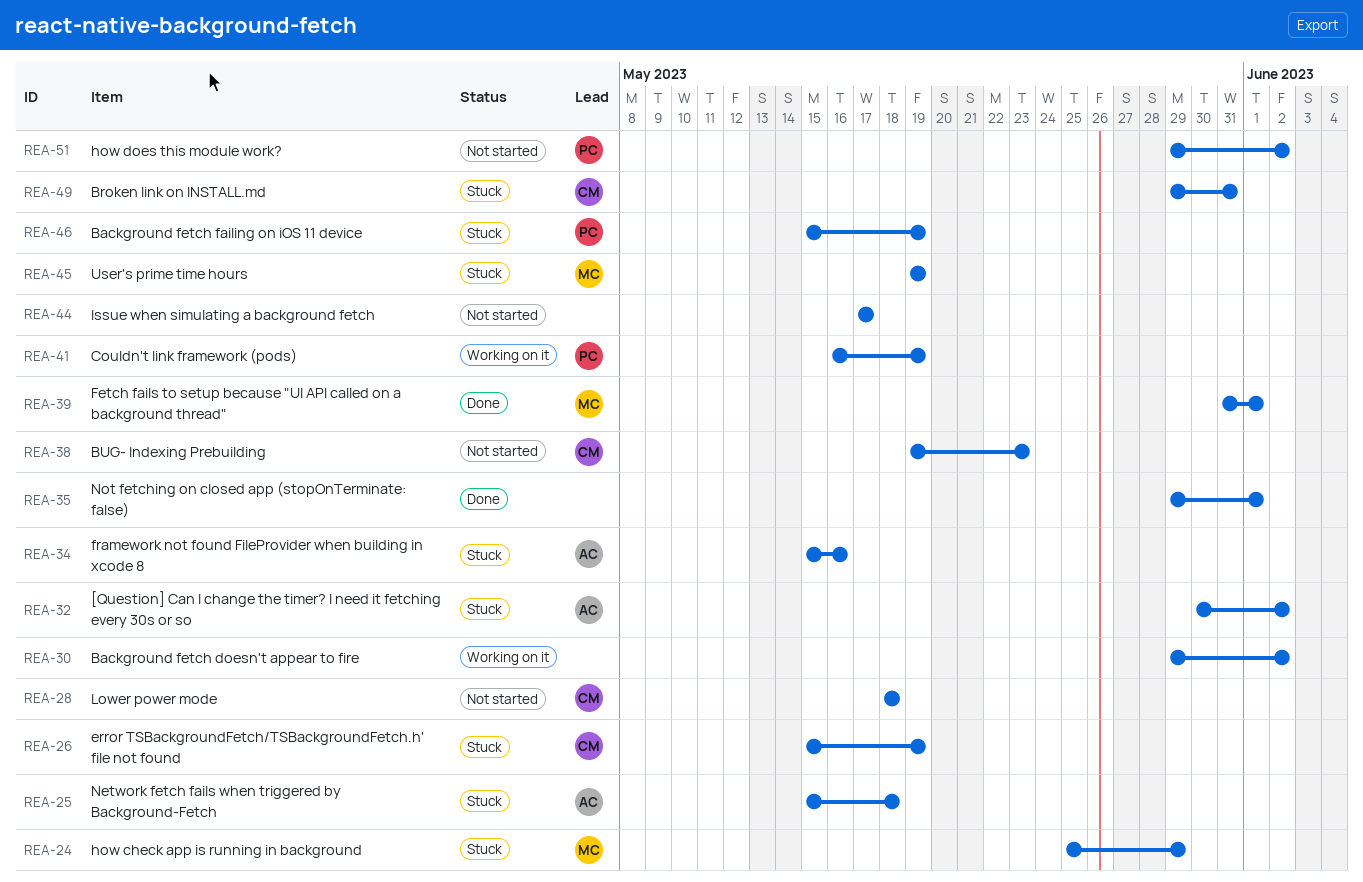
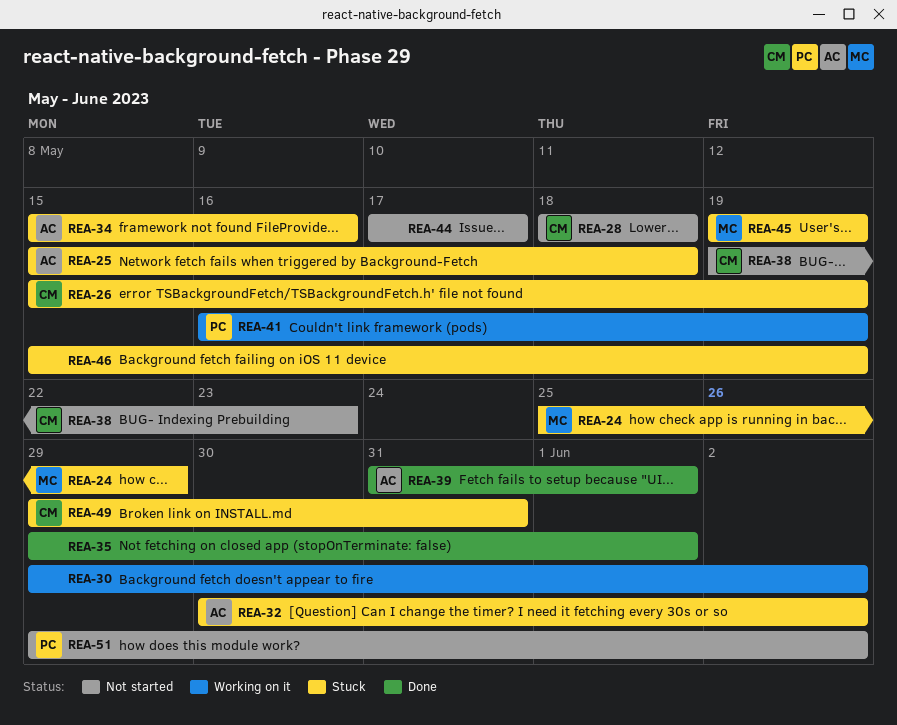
REA-39, owner: MC -> AC
REA-46, owner: PC -> none

